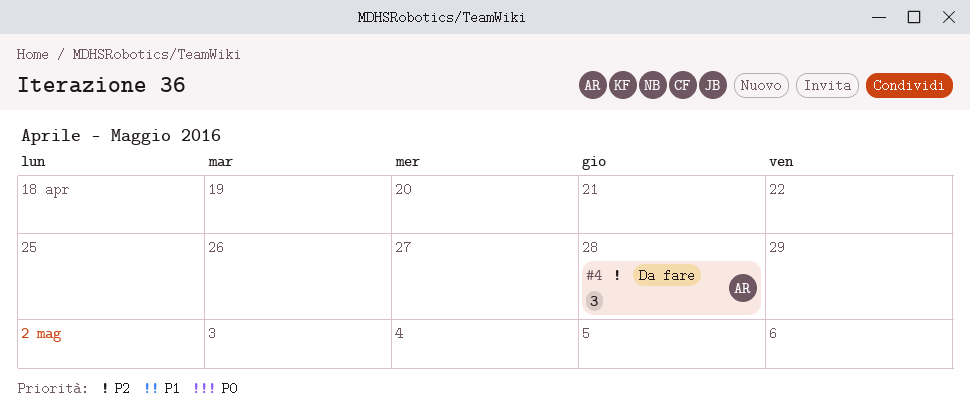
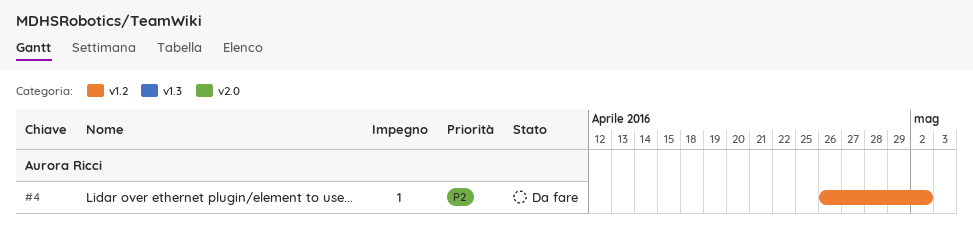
#4, estimate: 3 -> 1
#4, due: Apr 28 -> May 2

